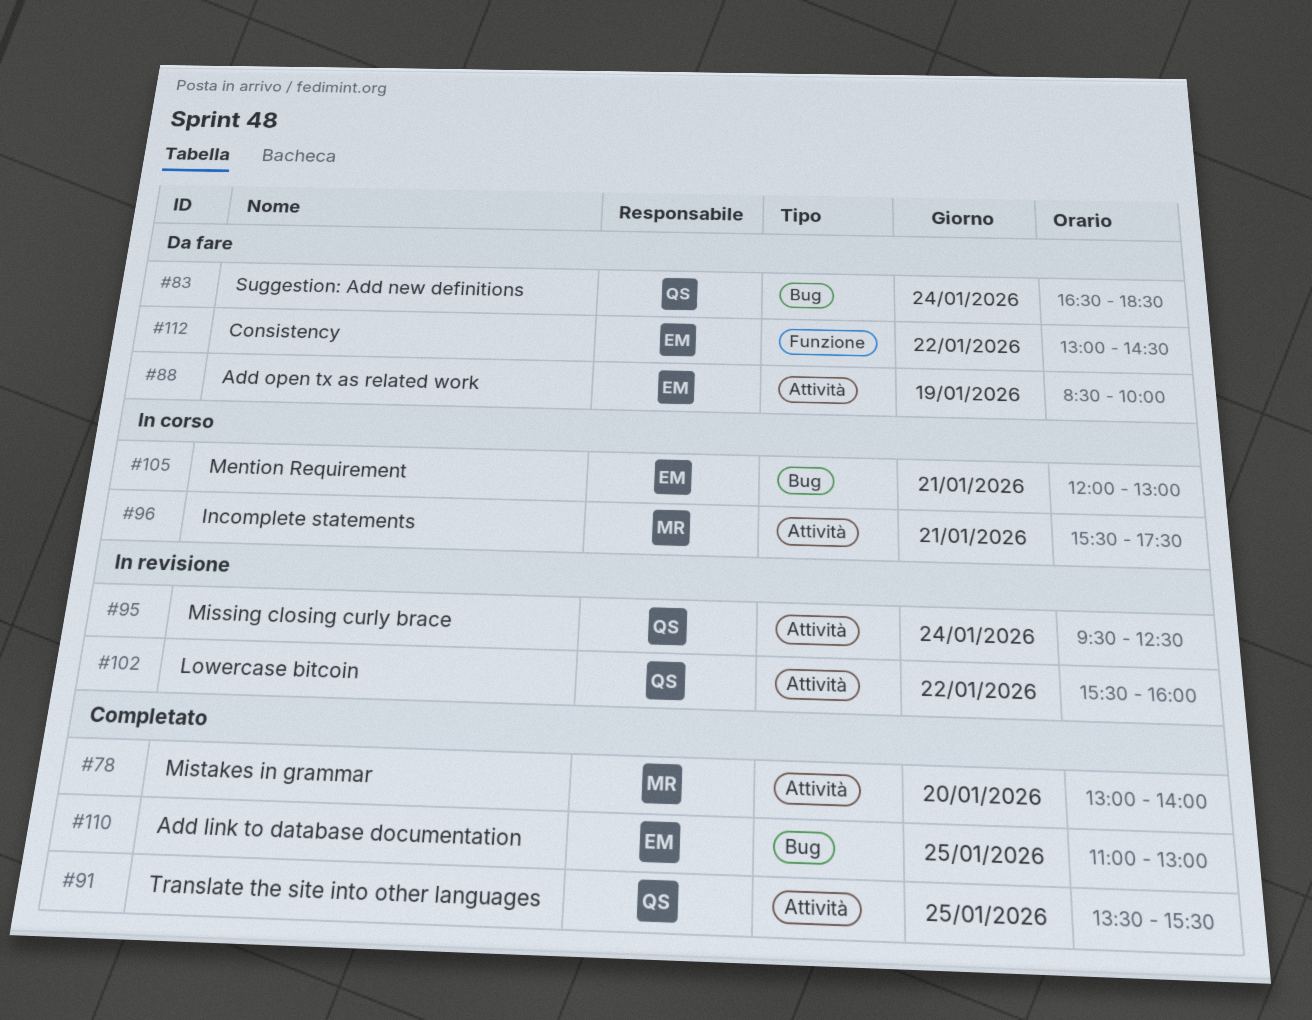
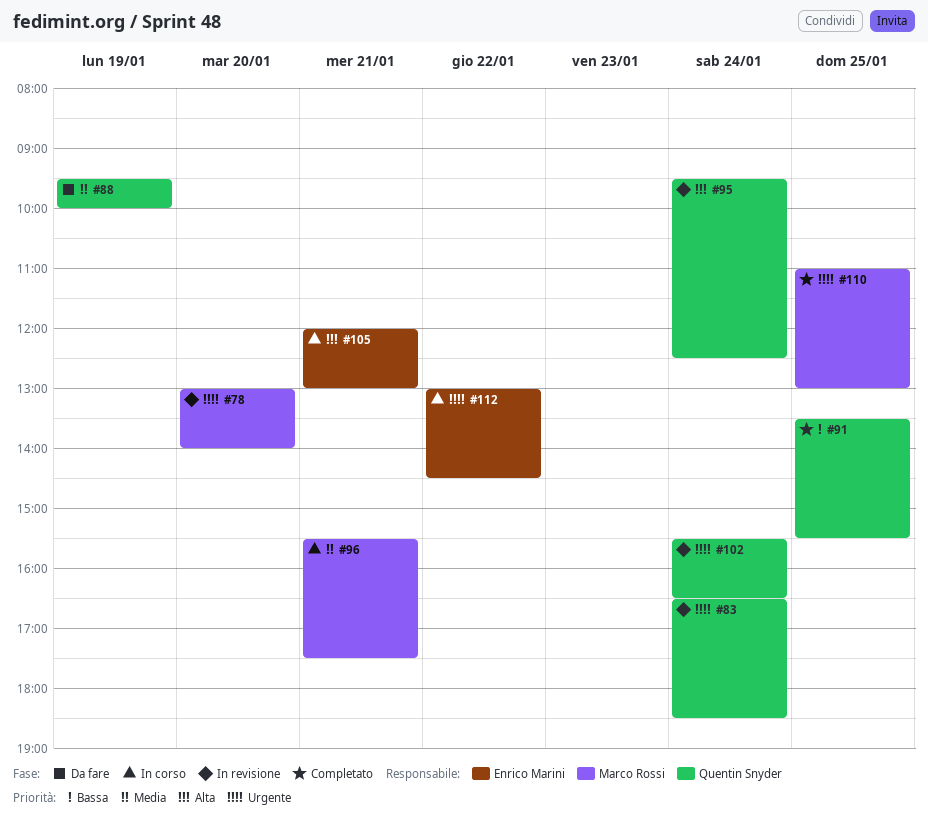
#78, status: Completato -> In revisione
#83, status: Da fare -> In revisione
#88, owner: Enrico Marini -> Quentin Snyder
#88, begins: 08:30 -> 09:30
#102, day: Jan 22 -> Jan 24
#102, ends: 16:00 -> 16:30
#110, owner: Enrico Marini -> Marco Rossi
#112, status: Da fare -> In corso

